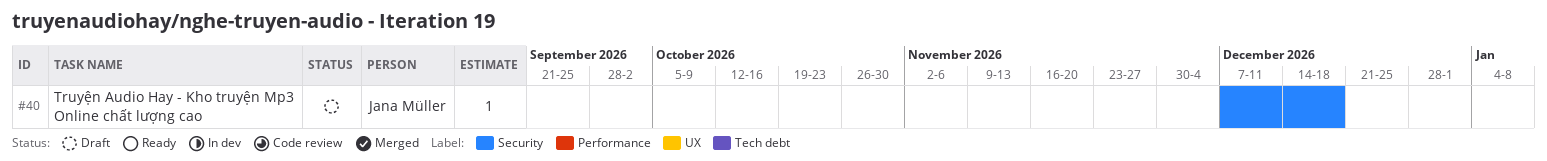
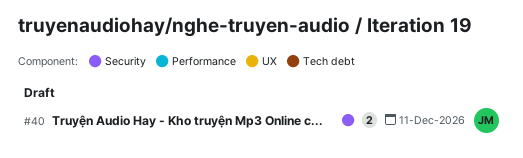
#40, estimate: 1 -> 2
#40, due: Dec 18 -> Dec 11

